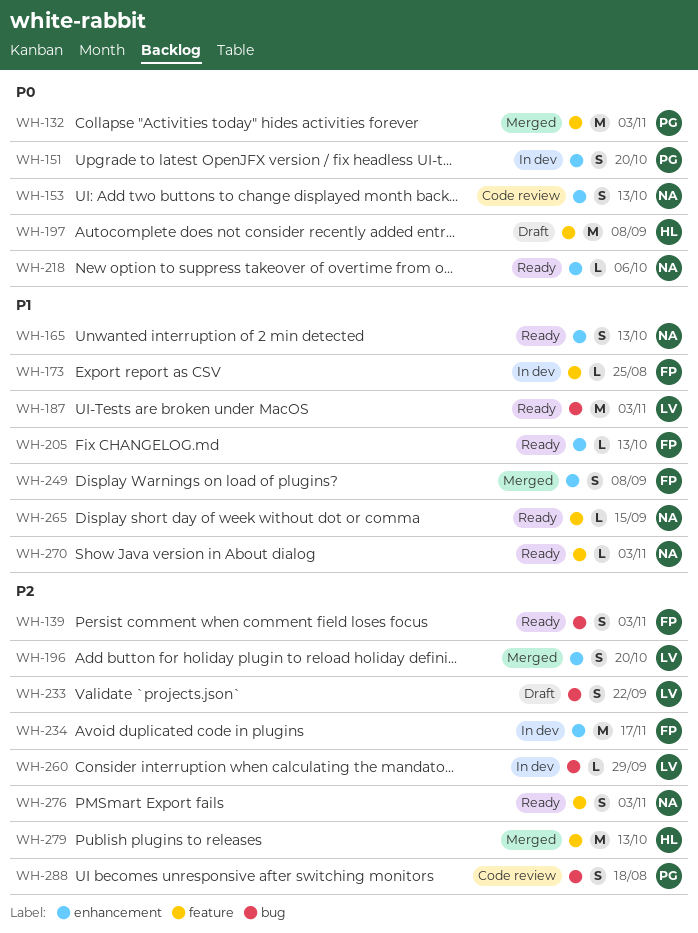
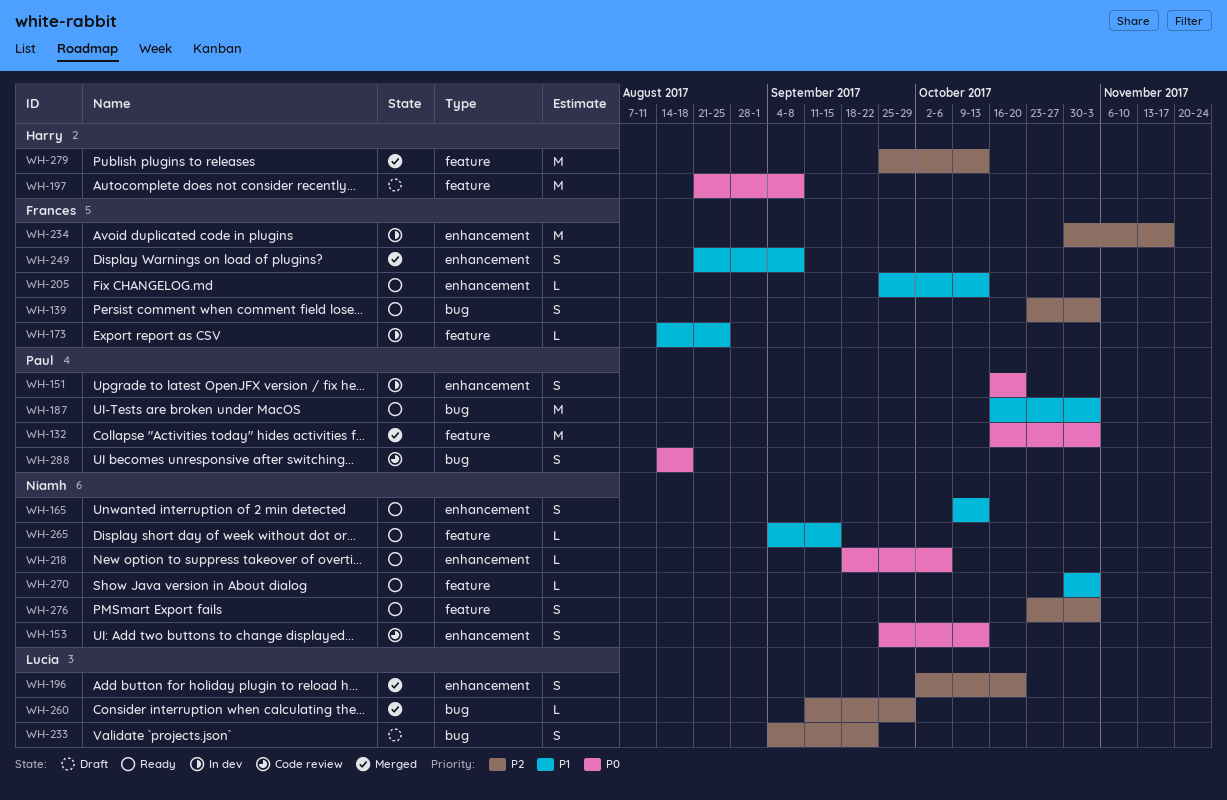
WH-187, owner: Lucia -> Paul
WH-260, status: In dev -> Merged
WH-288, priority: P2 -> P0

